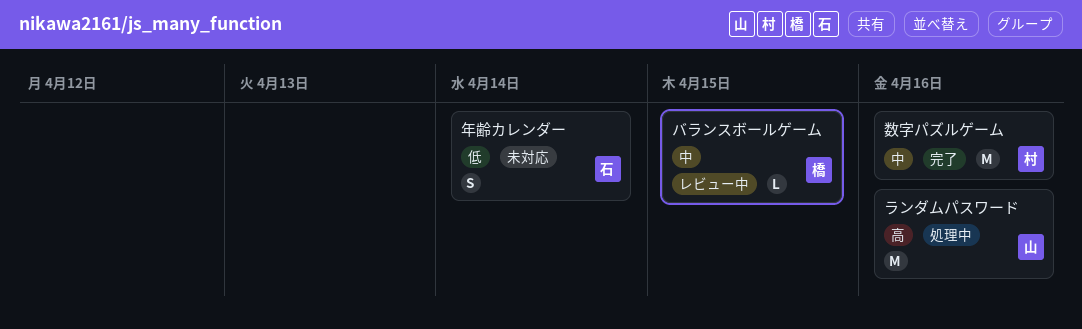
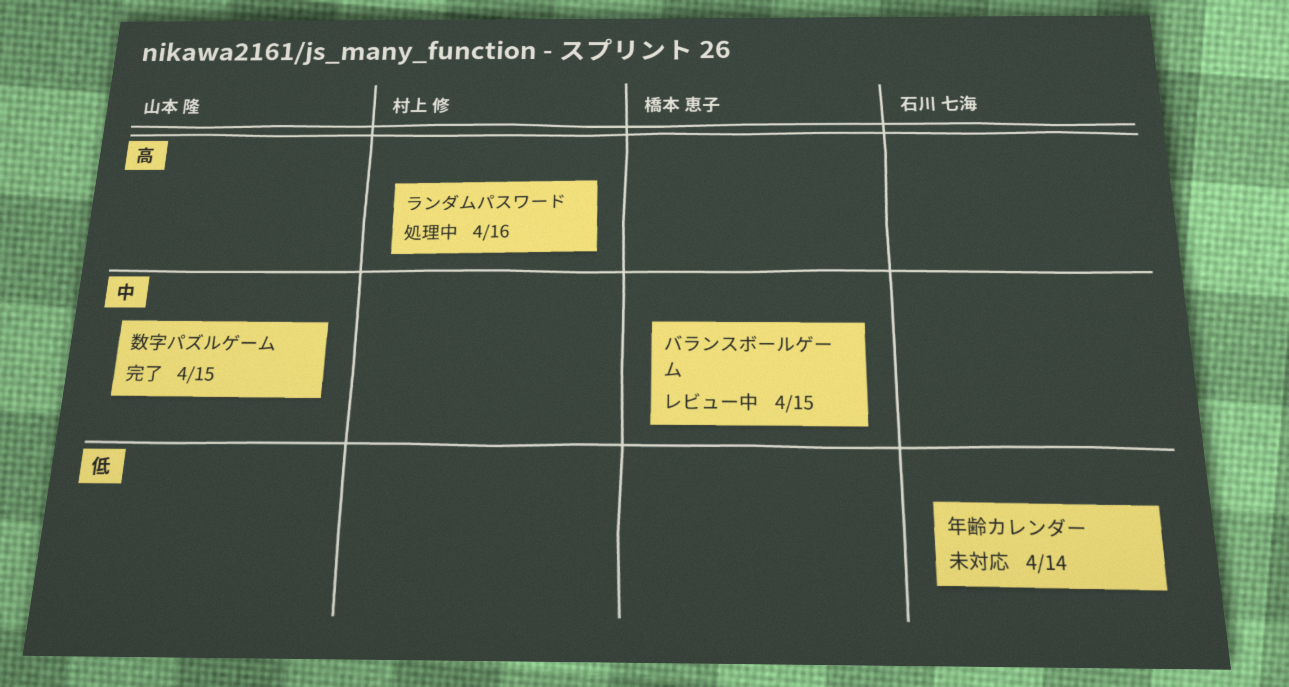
ランダムパスワード, owner: 山本 隆 -> 村上 修
数字パズルゲーム, owner: 村上 修 -> 山本 隆
数字パズルゲーム, due: Apr 16 -> Apr 15

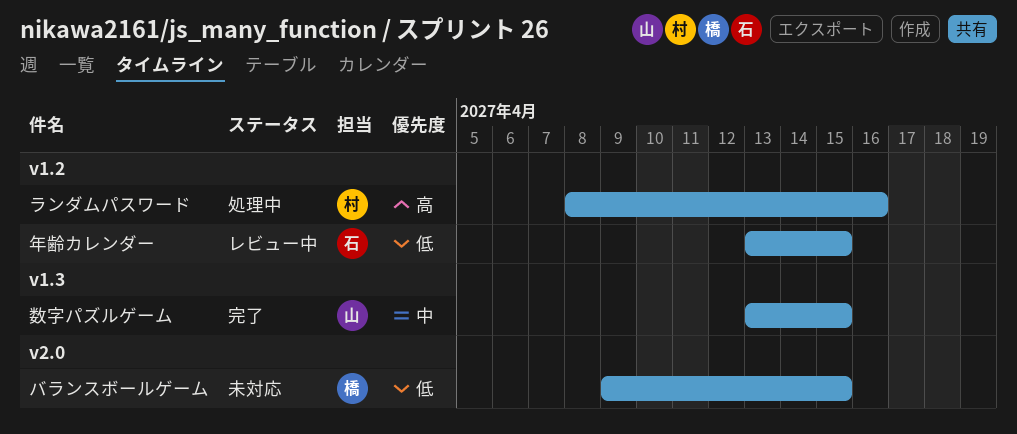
バランスボールゲーム, status: レビュー中 -> 未対応
バランスボールゲーム, priority: 中 -> 低
年齢カレンダー, status: 未対応 -> レビュー中
年齢カレンダー, due: Apr 14 -> Apr 15

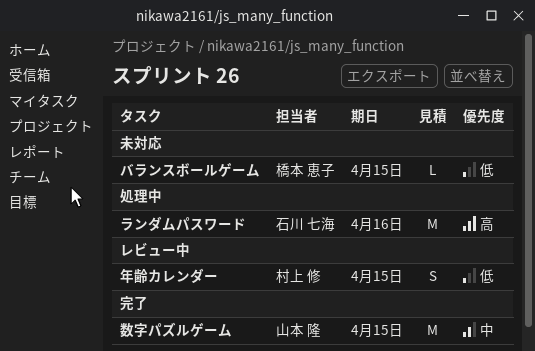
ランダムパスワード, owner: 村上 修 -> 石川 七海
年齢カレンダー, owner: 石川 七海 -> 村上 修

